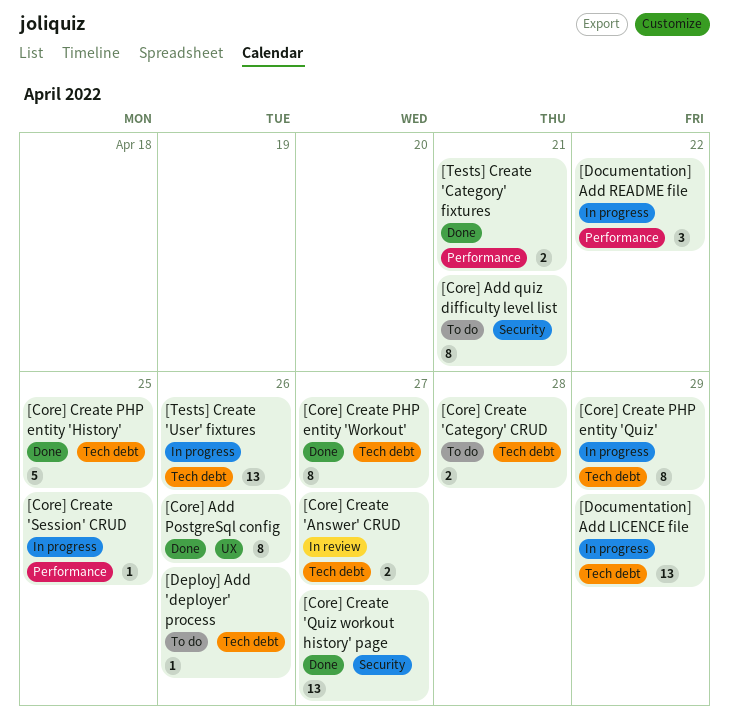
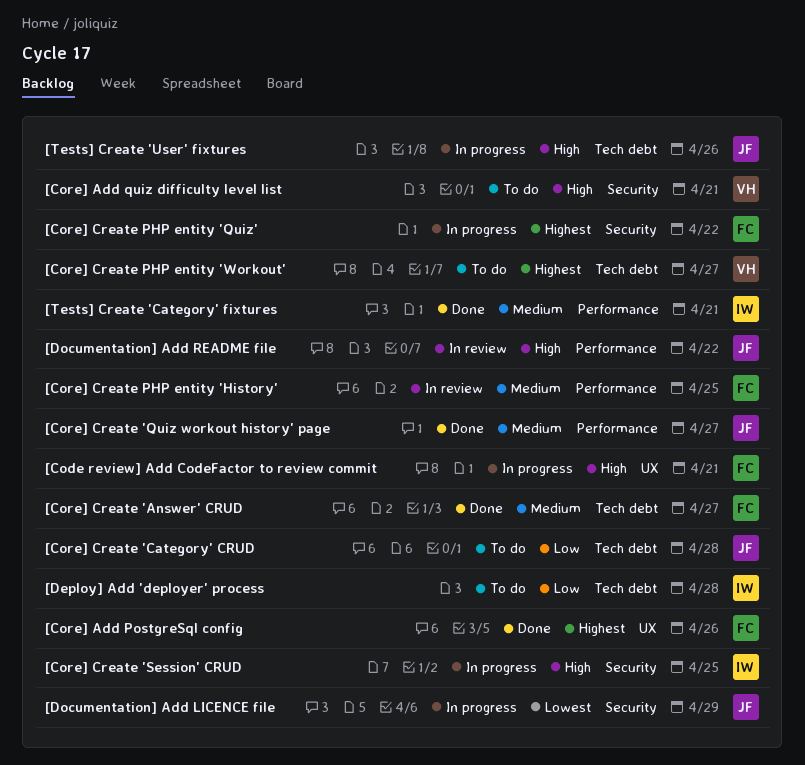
[Code review] Add CodeFactor to review commit: none -> present
[Core] Create 'Answer' CRUD, status: In review -> Done
[Core] Create 'Quiz workout history' page, label: Security -> Performance
[Core] Create 'Session' CRUD, label: Performance -> Security
[Core] Create PHP entity 'History', status: Done -> In review
[Core] Create PHP entity 'History', label: Tech debt -> Performance
[Core] Create PHP entity 'Quiz', label: Tech debt -> Security
[Core] Create PHP entity 'Quiz', due: Apr 29 -> Apr 22
[Core] Create PHP entity 'Workout', status: Done -> To do
[Deploy] Add 'deployer' process, due: Apr 26 -> Apr 28
[Documentation] Add LICENCE file, label: Tech debt -> Security
[Documentation] Add README file, status: In progress -> In review

